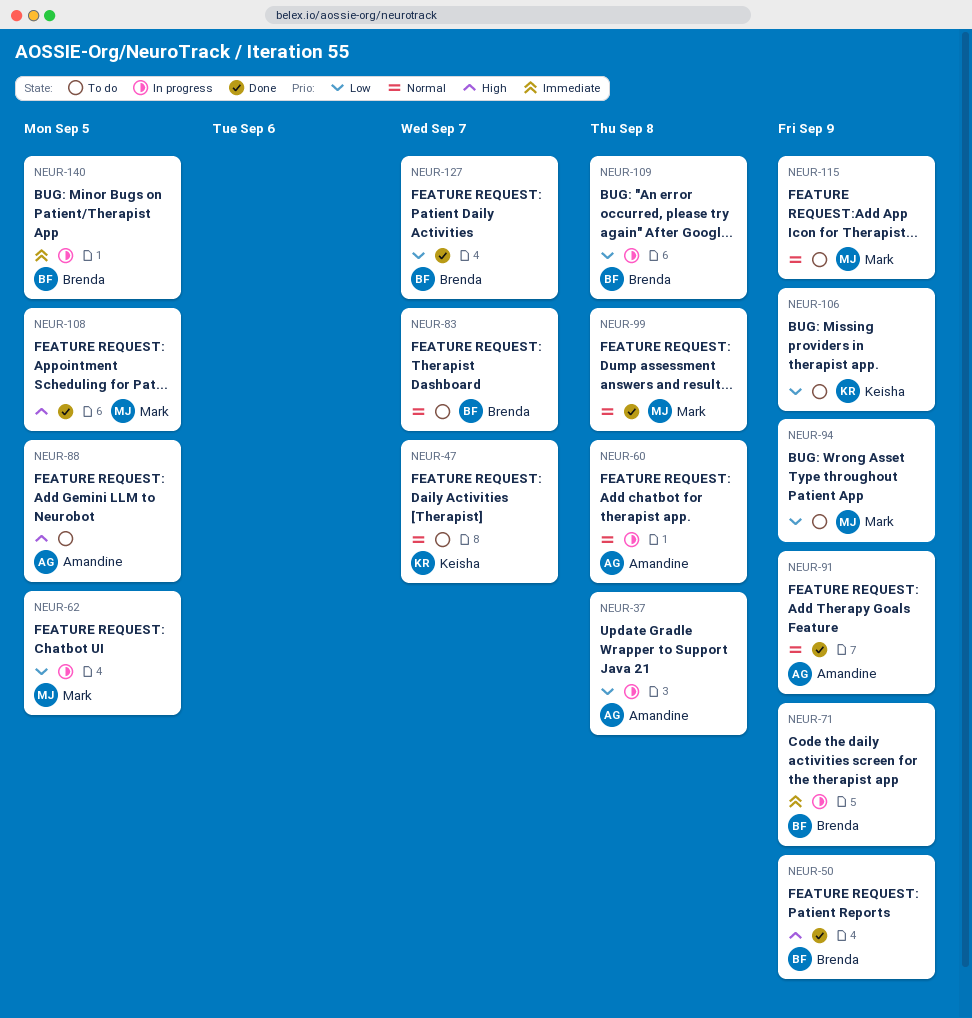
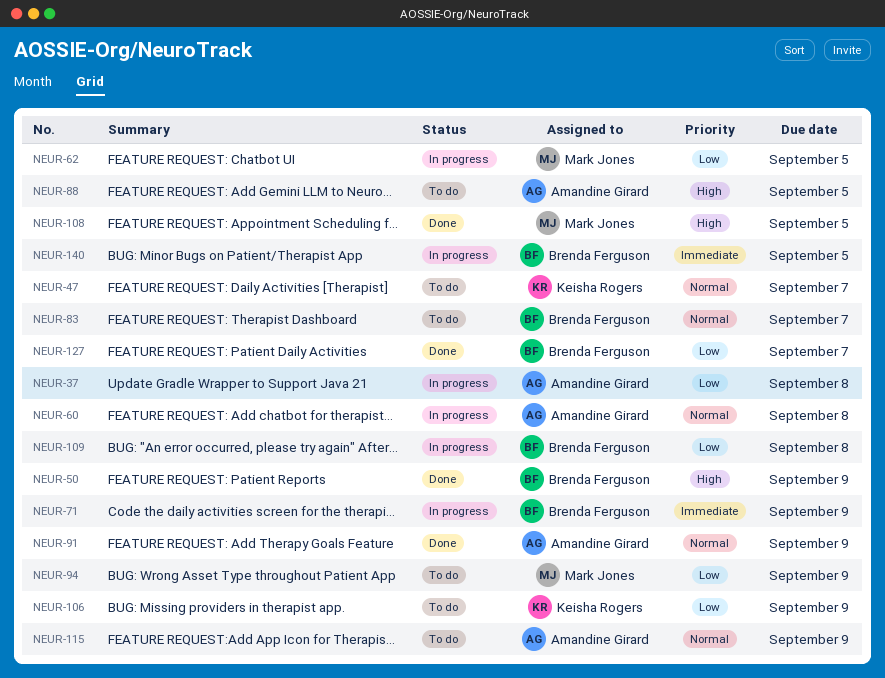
NEUR-99: present -> none
NEUR-115, owner: Mark Jones -> Amandine Girard

